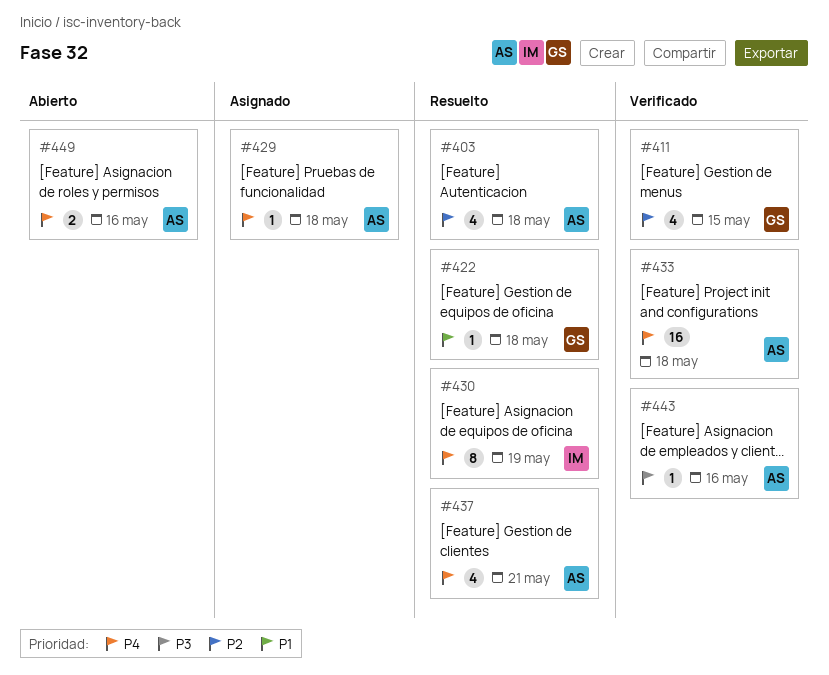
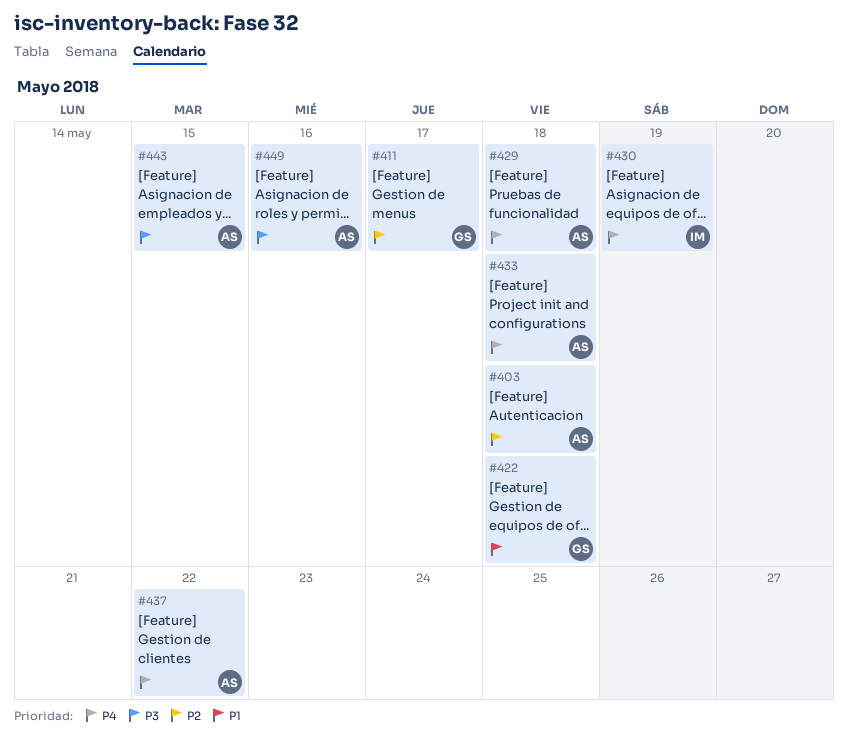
#411, due: May 15 -> May 17
#437, due: May 21 -> May 22
#443, due: May 16 -> May 15
#449, priority: P4 -> P3

